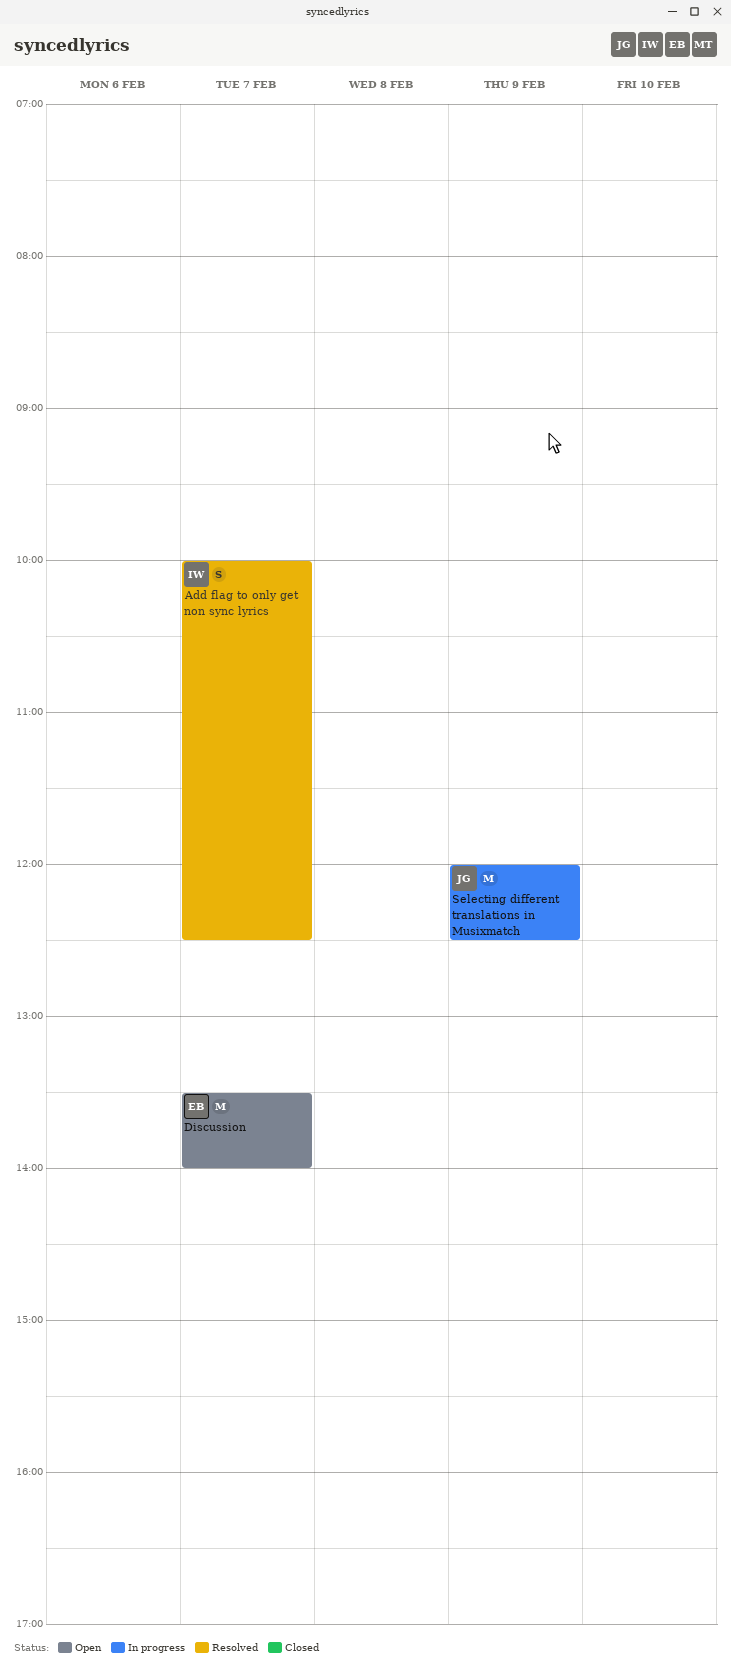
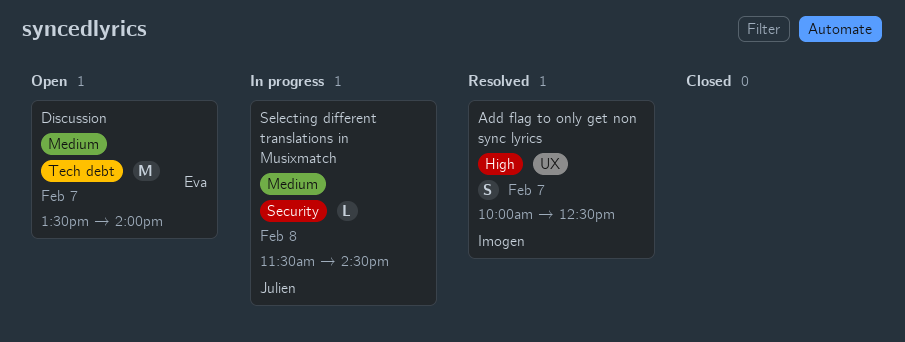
Selecting different translations in Musixmatch, estimate: M -> L
Selecting different translations in Musixmatch, day: Feb 9 -> Feb 8
Selecting different translations in Musixmatch, begins: 12:00 -> 11:30
Selecting different translations in Musixmatch, ends: 12:30 -> 14:30

